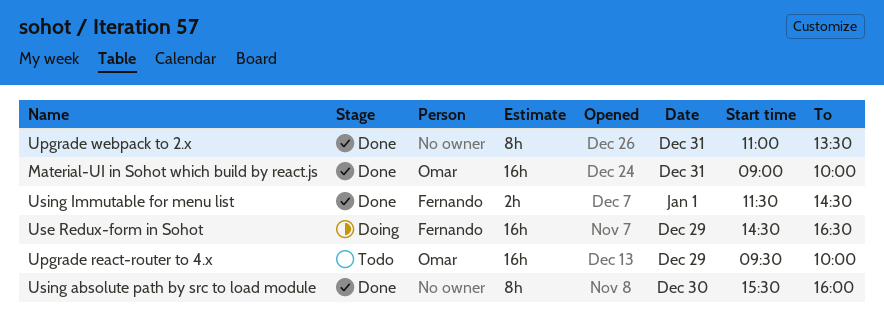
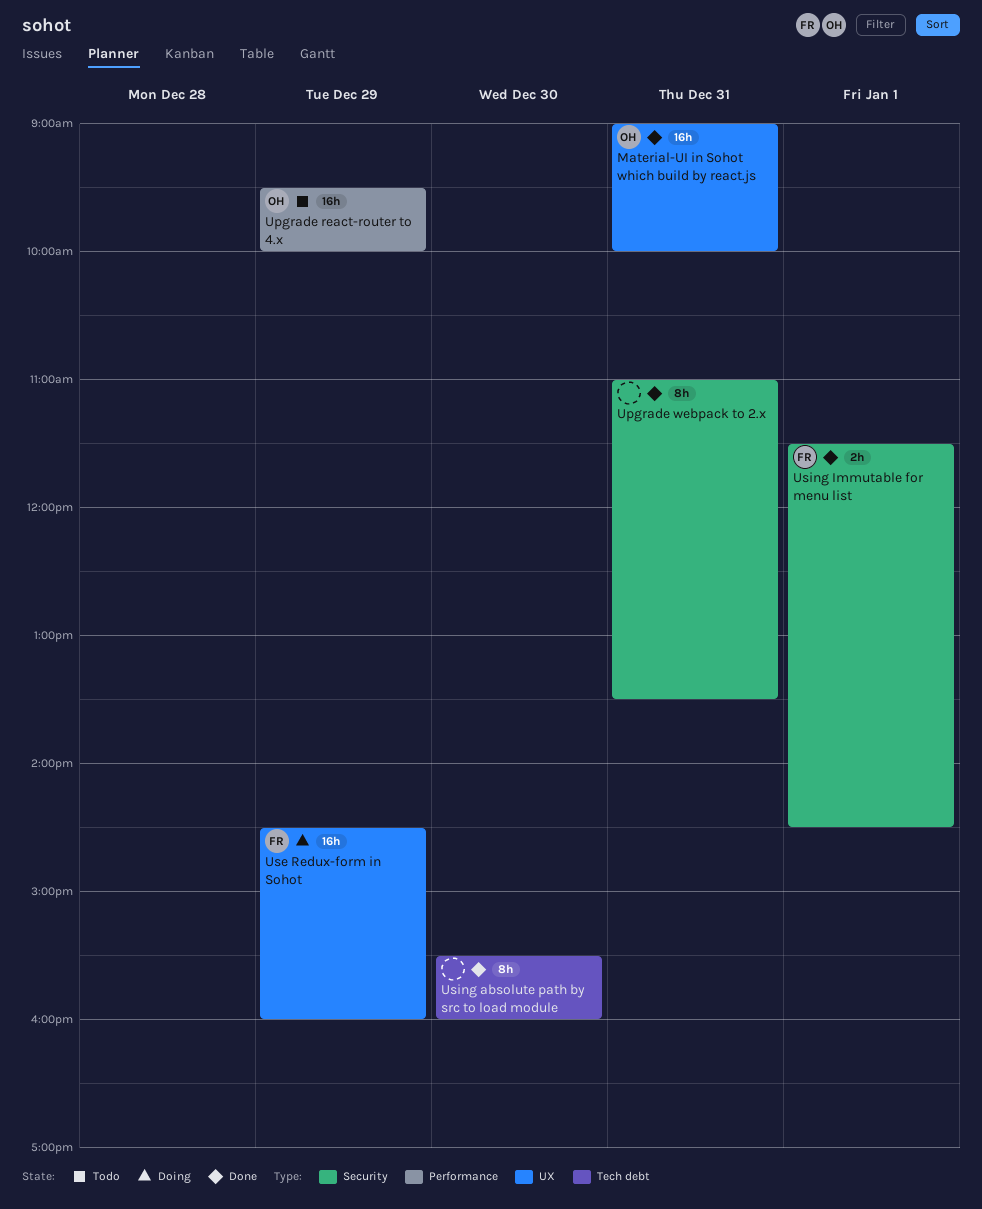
Use Redux-form in Sohot, ends: 16:30 -> 16:00

